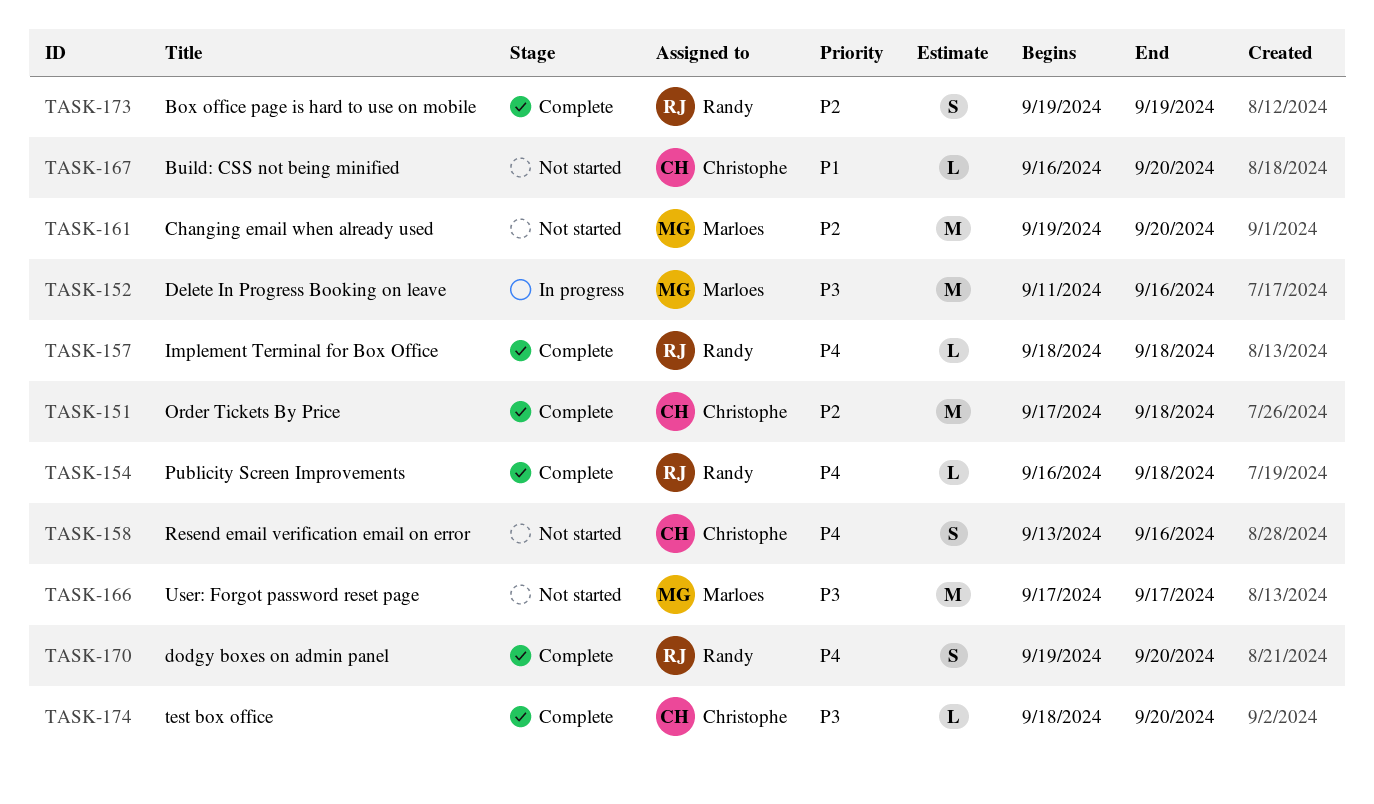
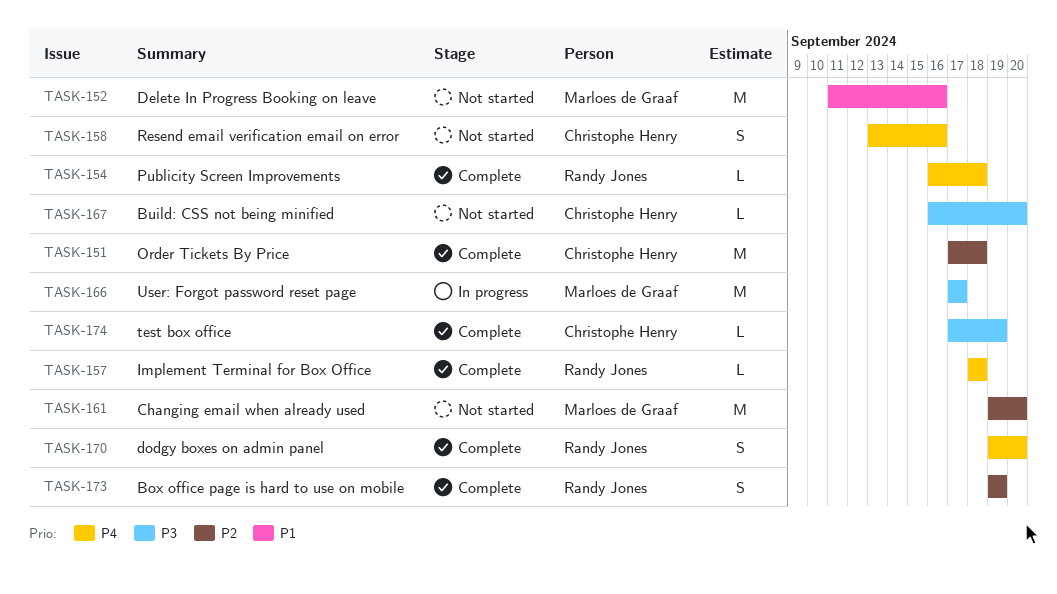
TASK-152, status: In progress -> Not started
TASK-152, priority: P3 -> P1
TASK-166, status: Not started -> In progress
TASK-167, priority: P1 -> P3
TASK-174, start: Sep 18 -> Sep 17
TASK-174, due: Sep 20 -> Sep 19

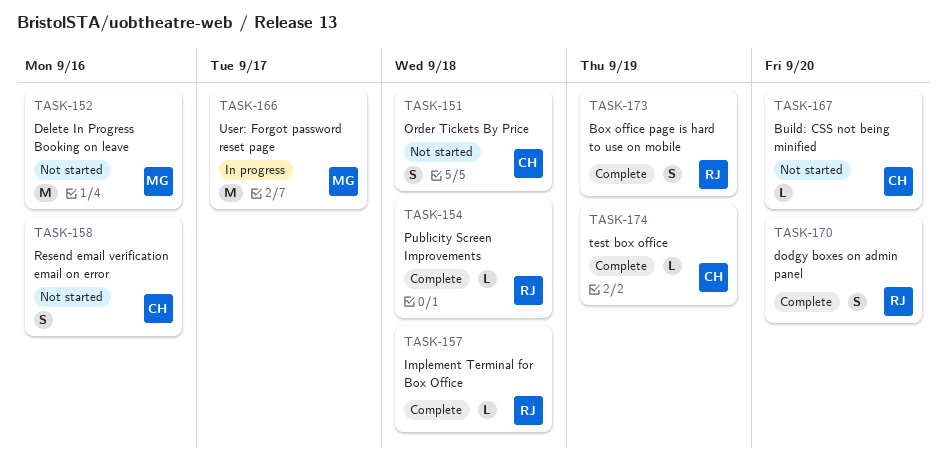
TASK-151, status: Complete -> Not started
TASK-151, estimate: M -> S
TASK-161: present -> none

